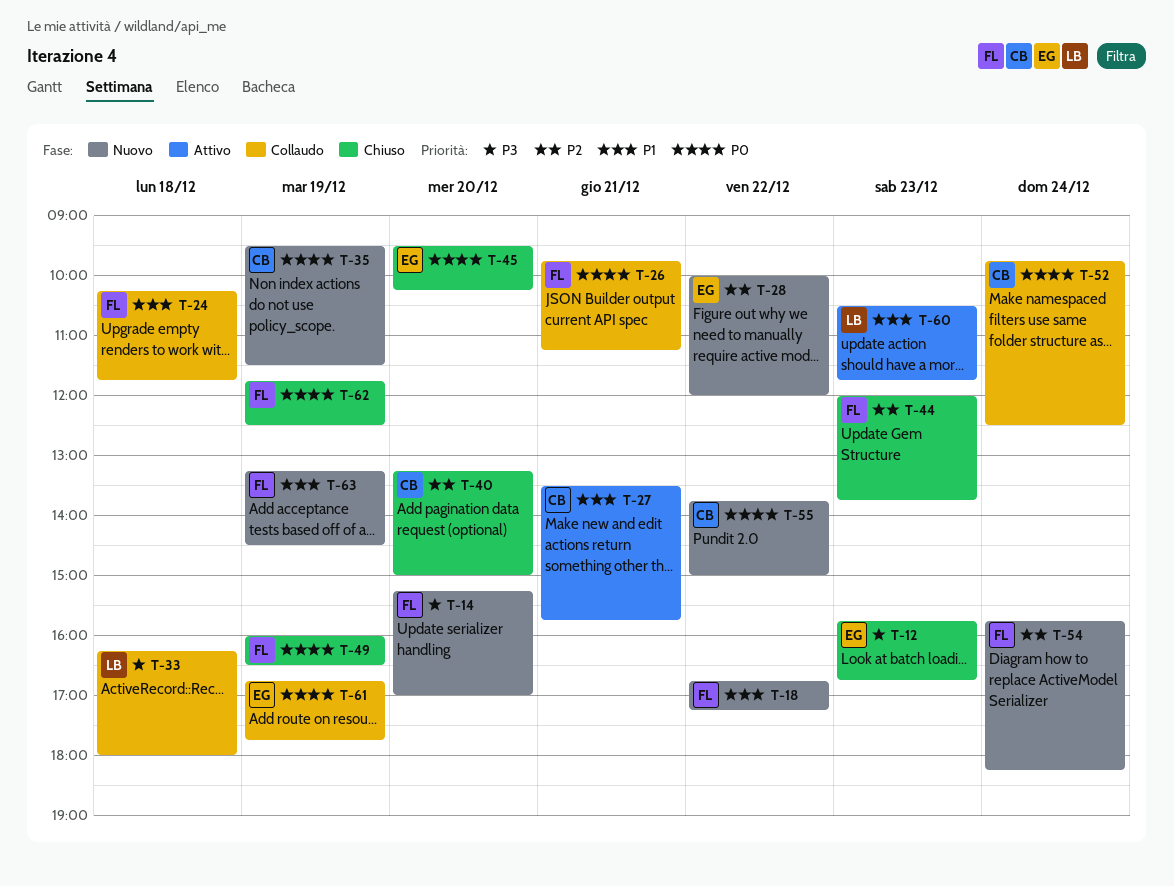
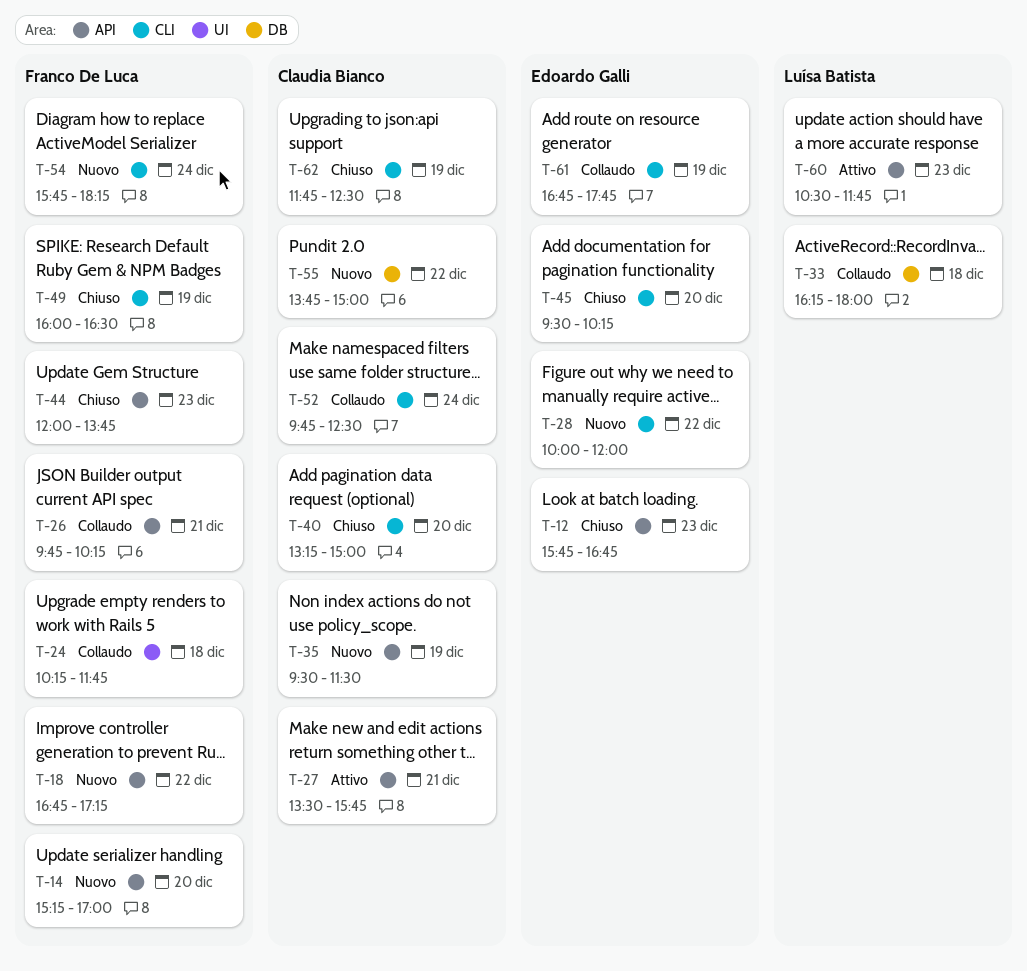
T-26, ends: 11:15 -> 10:15
T-62, owner: Franco De Luca -> Claudia Bianco
T-63: present -> none

